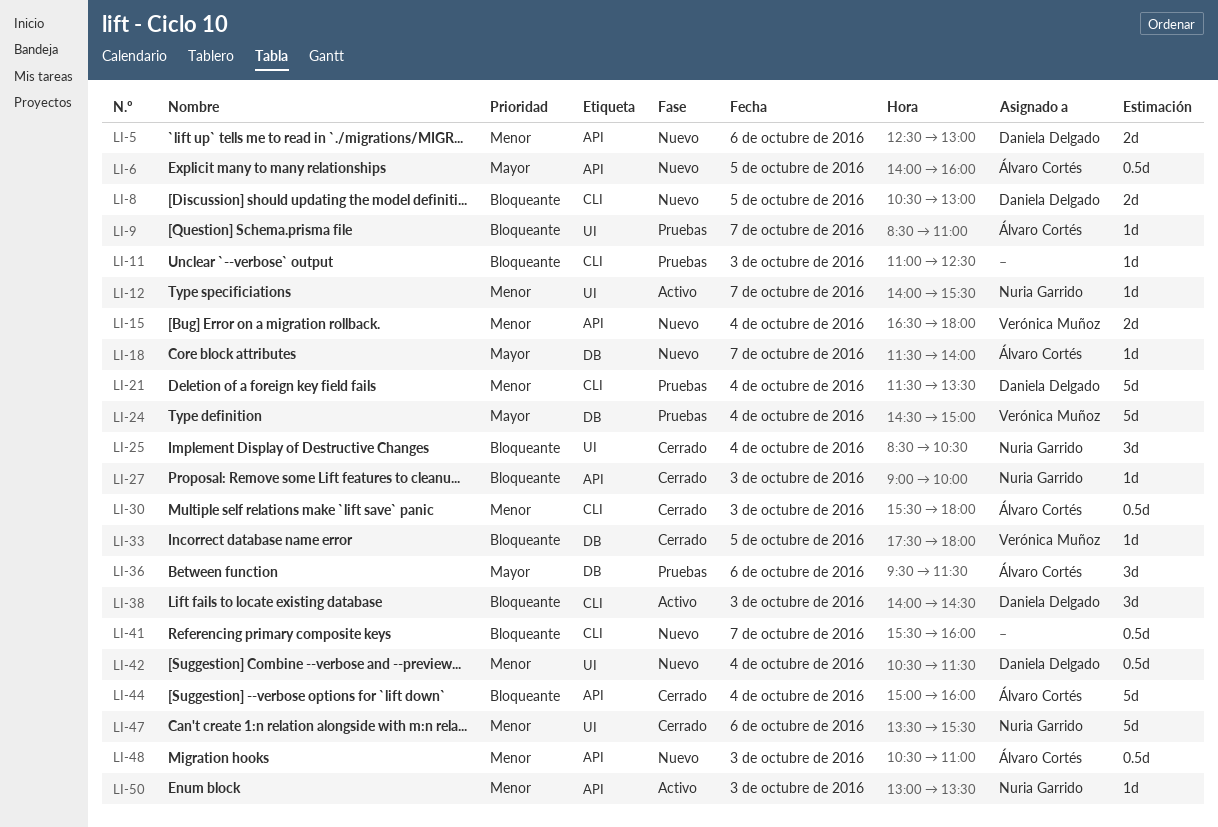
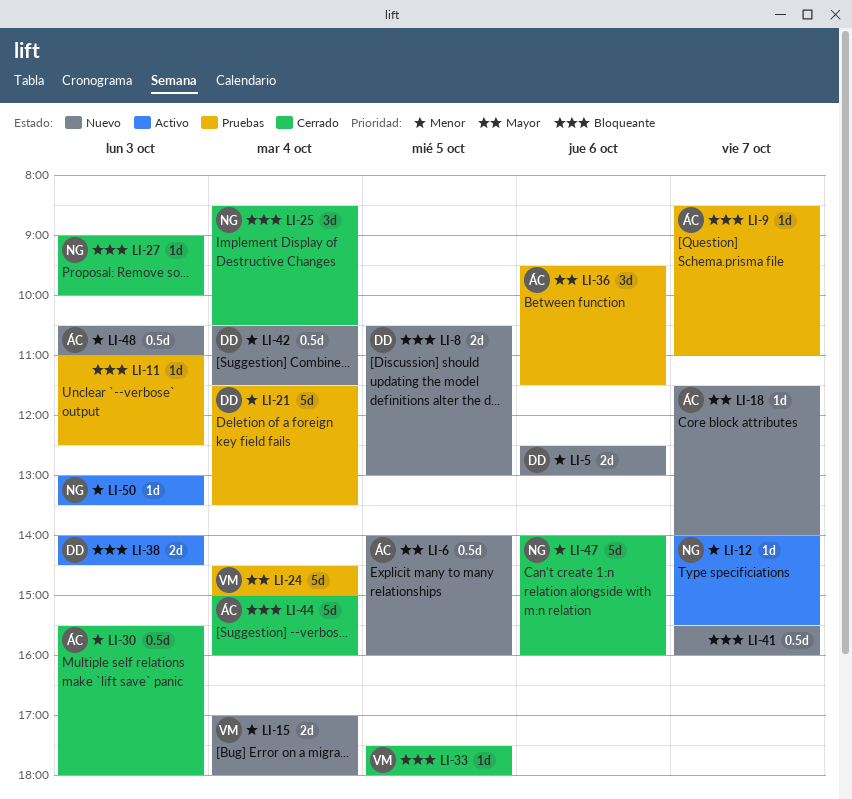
LI-15, begins: 16:30 -> 17:00
LI-38, estimate: 3d -> 2d
LI-47, begins: 13:30 -> 14:00
LI-47, ends: 15:30 -> 16:00

